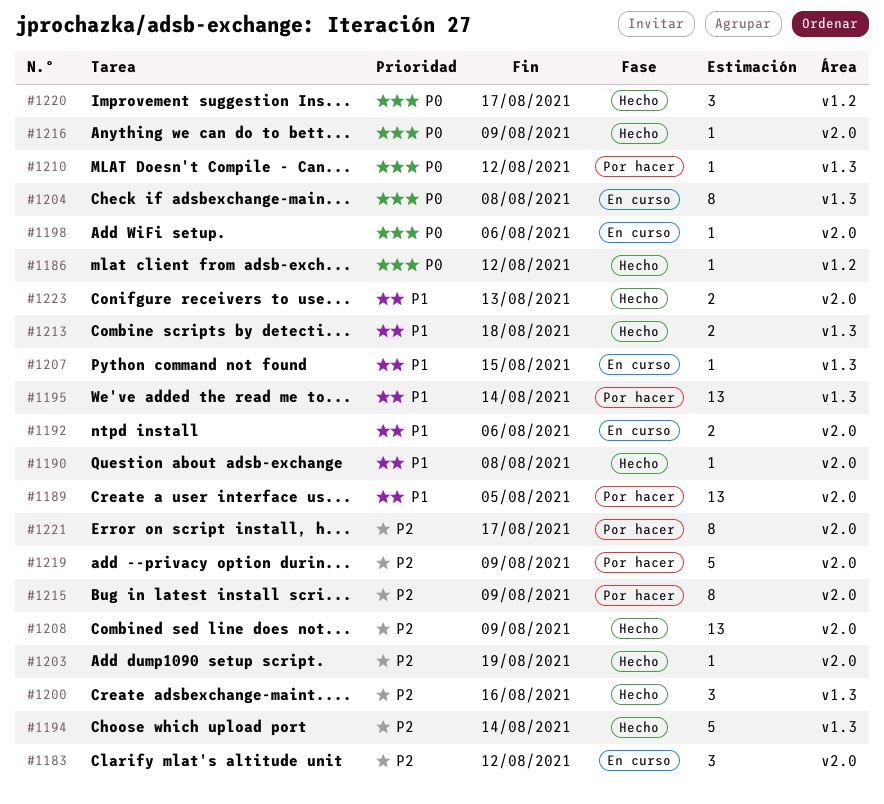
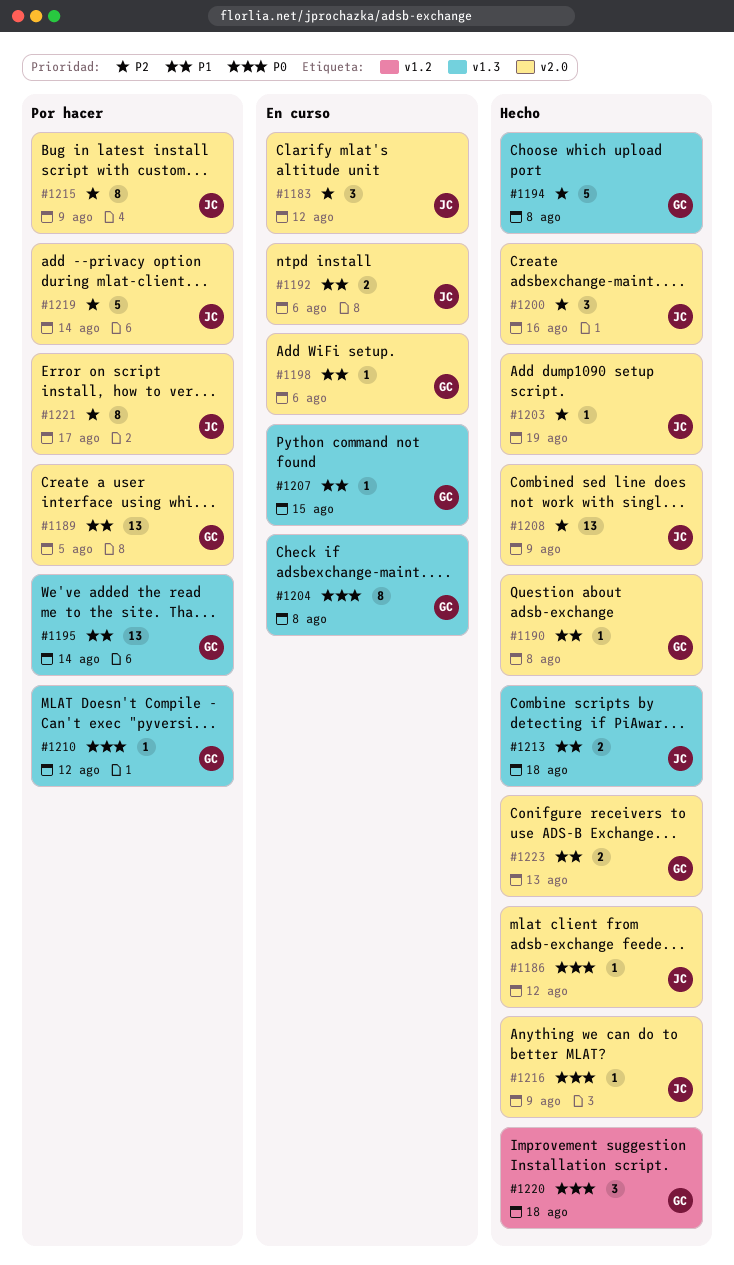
#1186, label: v1.2 -> v2.0
#1194, due: Aug 14 -> Aug 8
#1198, priority: P0 -> P1
#1200, label: v1.3 -> v2.0
#1219, due: Aug 9 -> Aug 14
#1220, due: Aug 17 -> Aug 18

